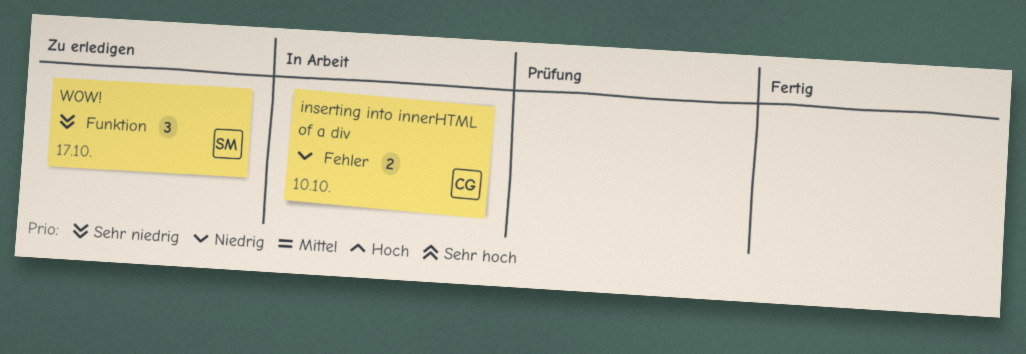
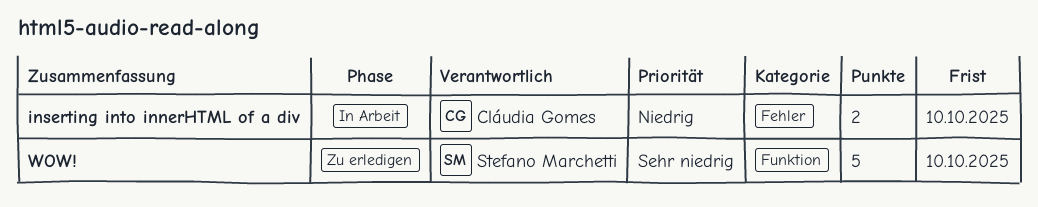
WOW!, estimate: 3 -> 5
WOW!, due: Oct 17 -> Oct 10

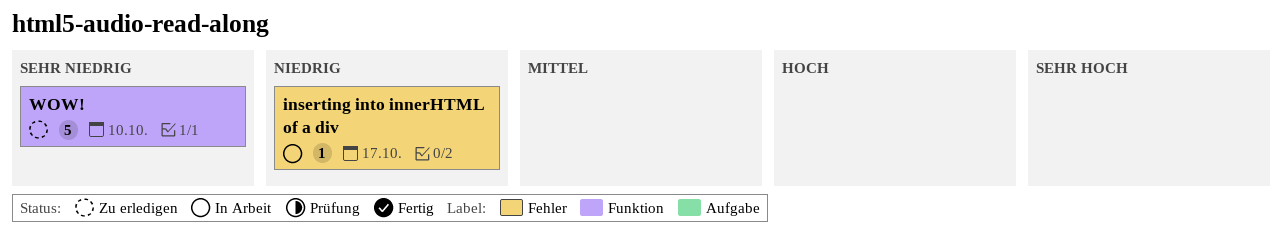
inserting into innerHTML of a div, estimate: 2 -> 1
inserting into innerHTML of a div, due: Oct 10 -> Oct 17

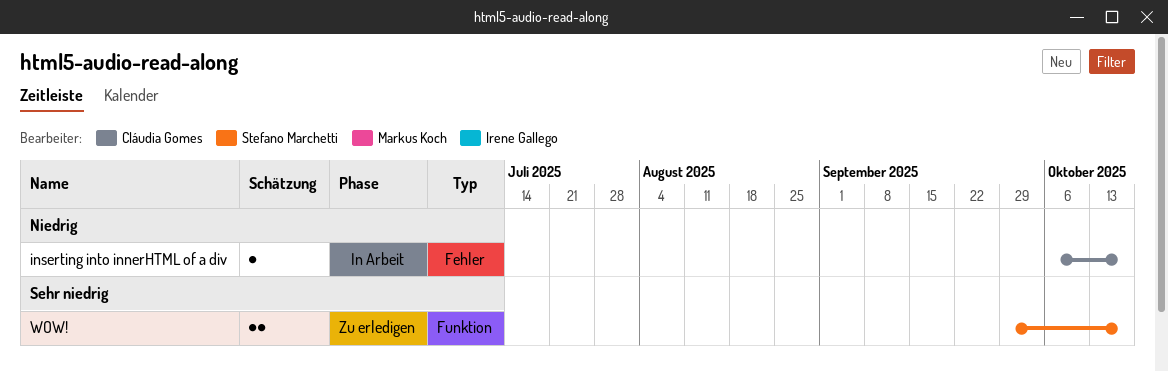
WOW!, estimate: 5 -> 2
WOW!, due: Oct 10 -> Oct 17

